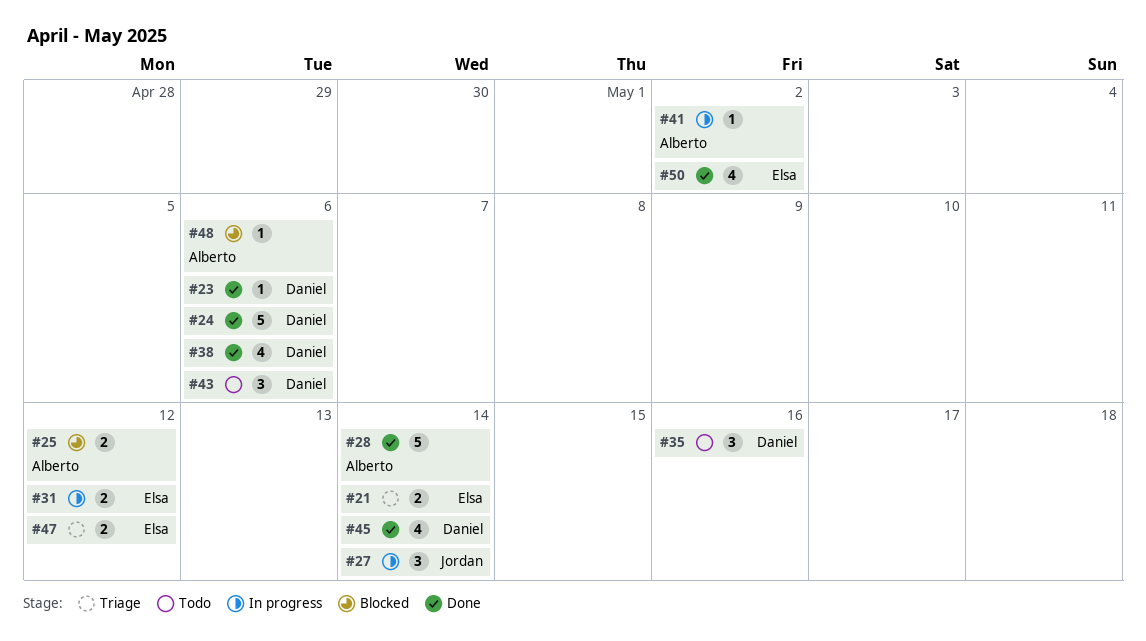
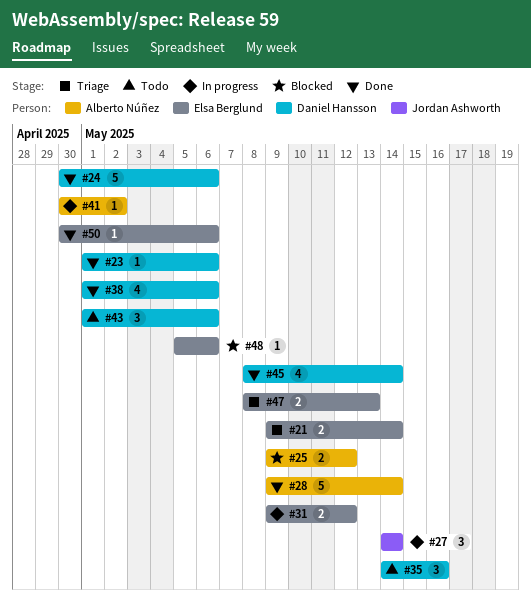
#47, due: May 12 -> May 13
#48, owner: Alberto Núñez -> Elsa Berglund
#50, estimate: 4 -> 1
#50, due: May 2 -> May 6

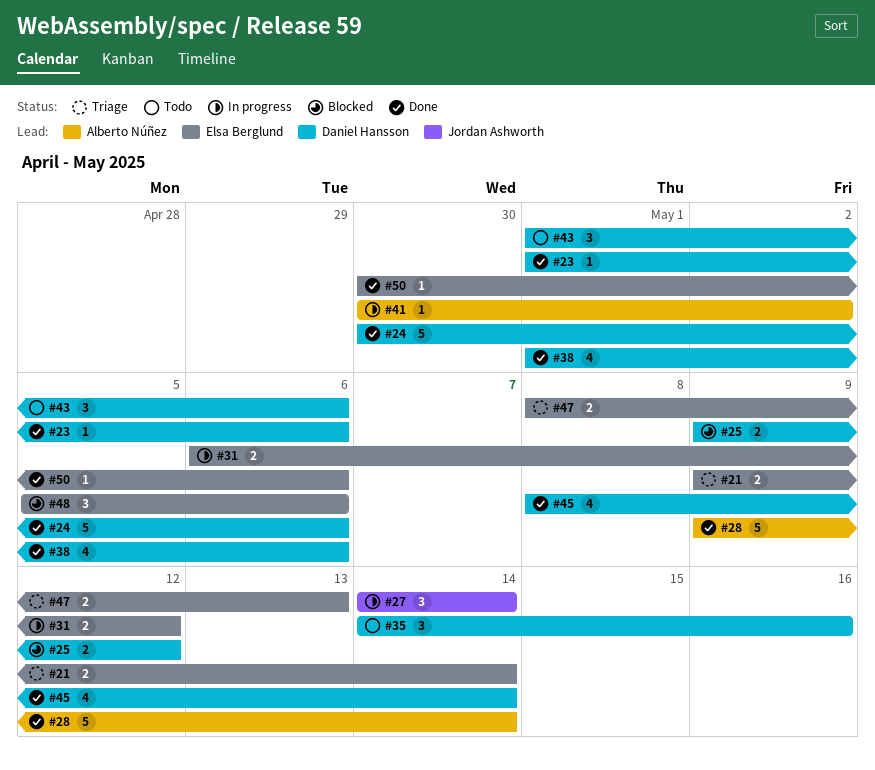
#25, owner: Alberto Núñez -> Daniel Hansson
#31, start: May 9 -> May 6
#48, estimate: 1 -> 3

